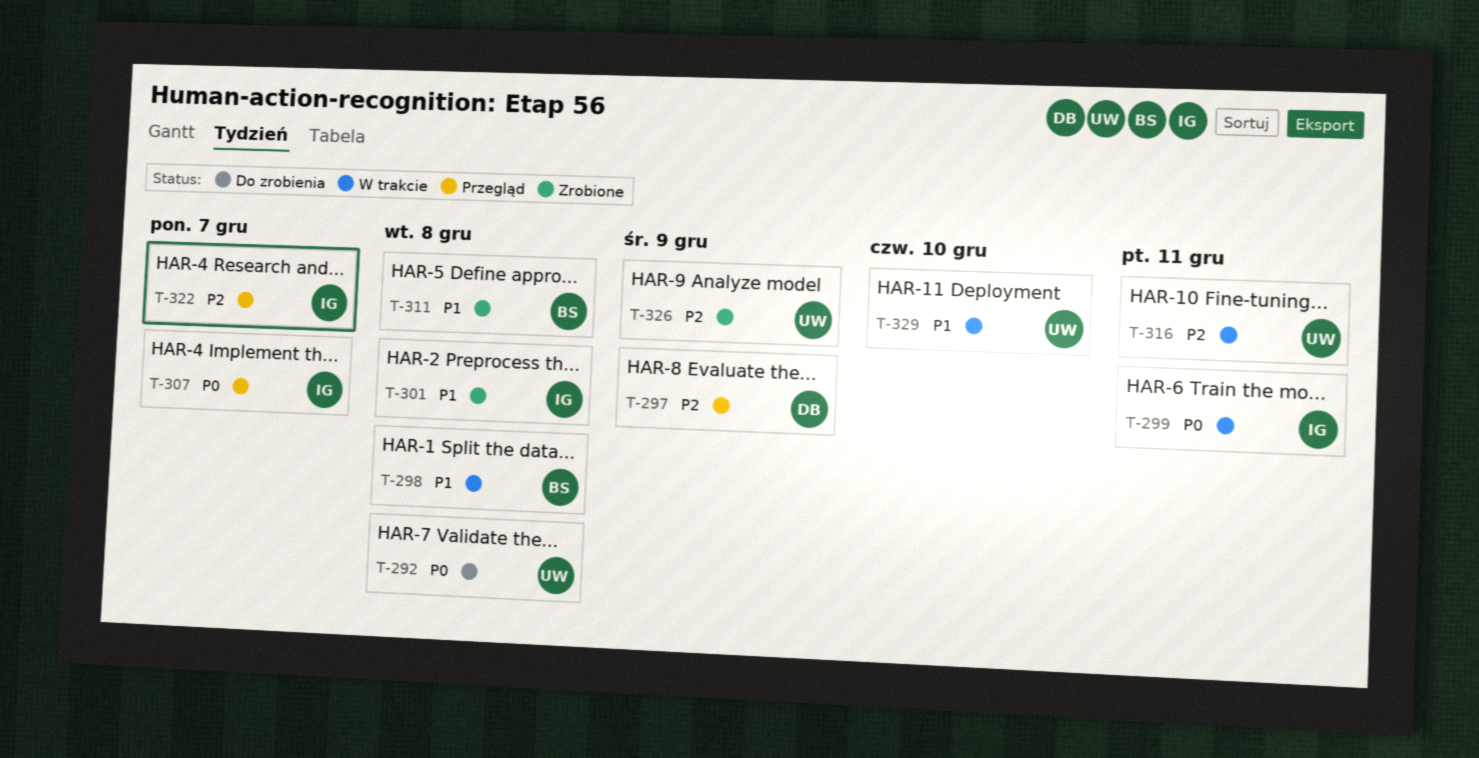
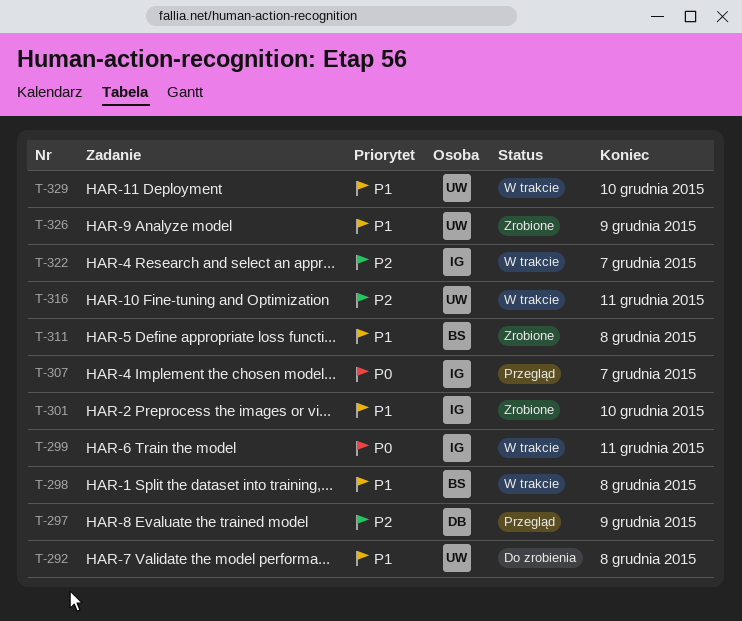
T-292, priority: P0 -> P1
T-301, due: Dec 8 -> Dec 10
T-322, status: Przegląd -> W trakcie
T-326, priority: P2 -> P1

